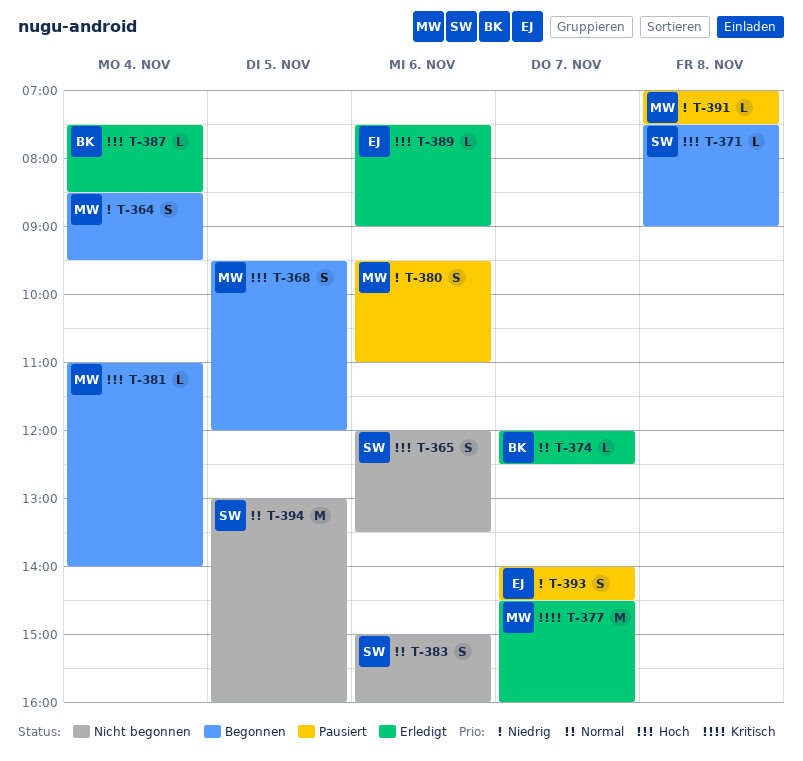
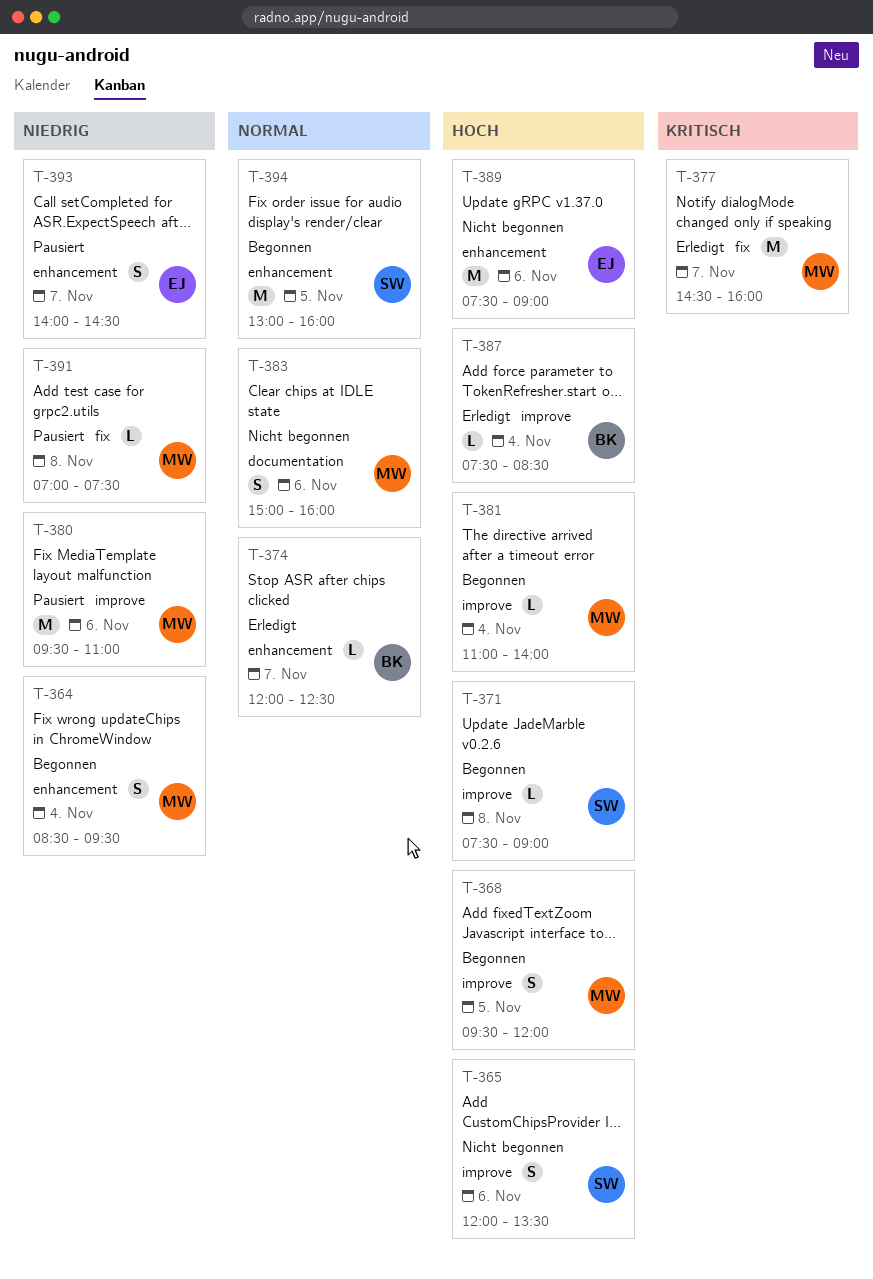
T-380, estimate: S -> M
T-383, owner: SW -> MW
T-389, status: Erledigt -> Nicht begonnen
T-389, estimate: L -> M
T-394, status: Nicht begonnen -> Begonnen

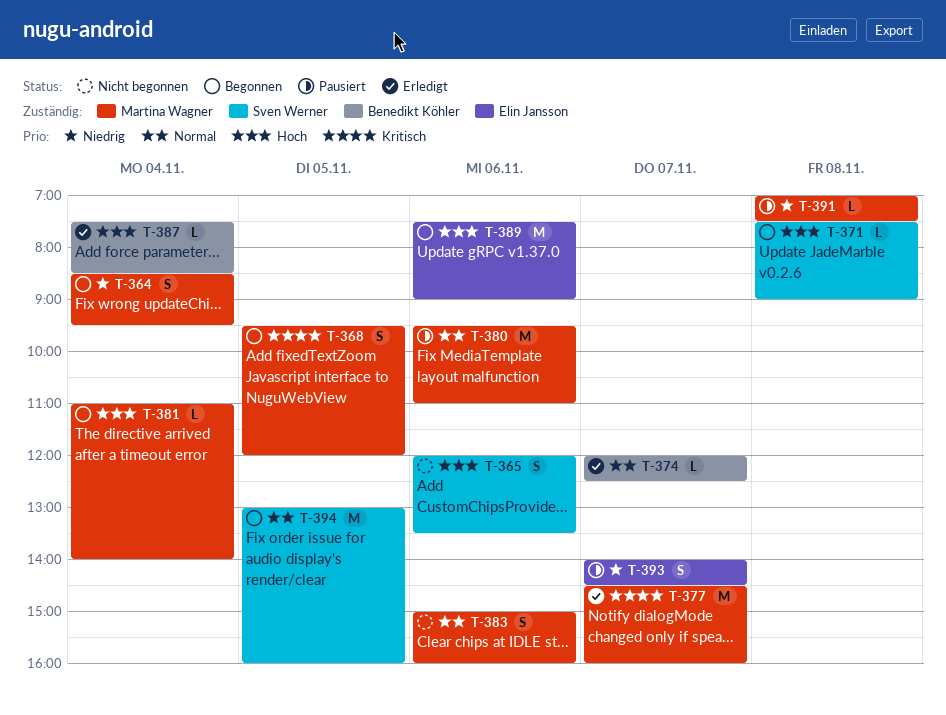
T-368, priority: Hoch -> Kritisch
T-380, priority: Niedrig -> Normal
T-389, status: Nicht begonnen -> Begonnen

